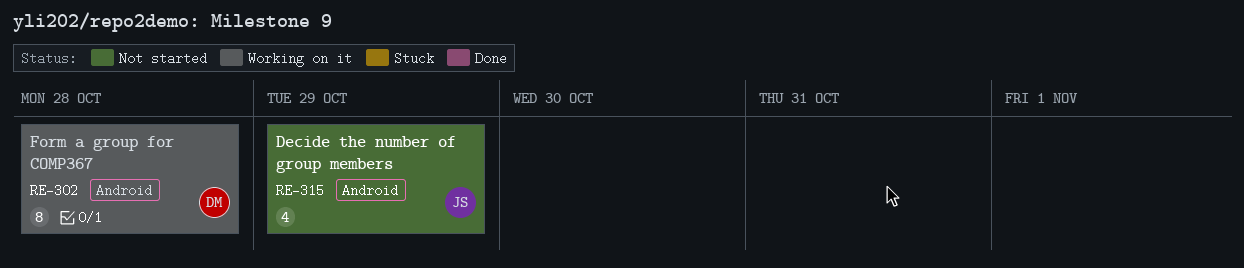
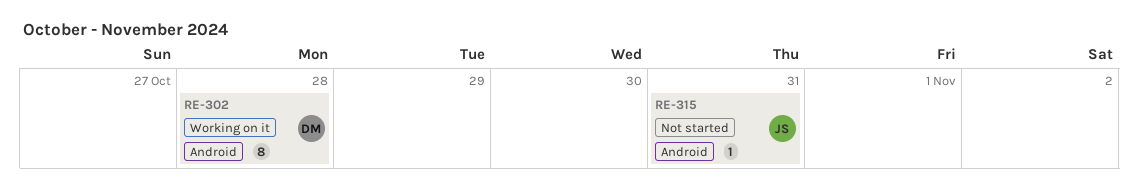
RE-315, estimate: 4 -> 1
RE-315, due: Oct 29 -> Oct 31

